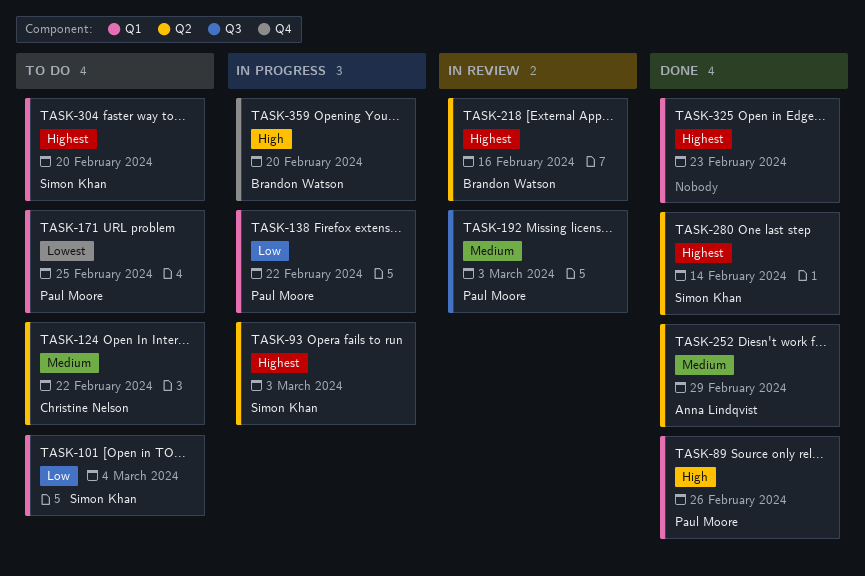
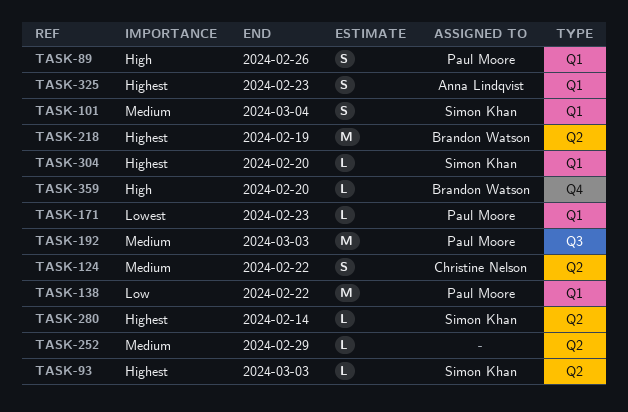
TASK-101, priority: Low -> Medium
TASK-171, due: Feb 25 -> Feb 23
TASK-218, due: Feb 16 -> Feb 19
TASK-252, owner: Anna Lindqvist -> none
TASK-325, owner: none -> Anna Lindqvist

